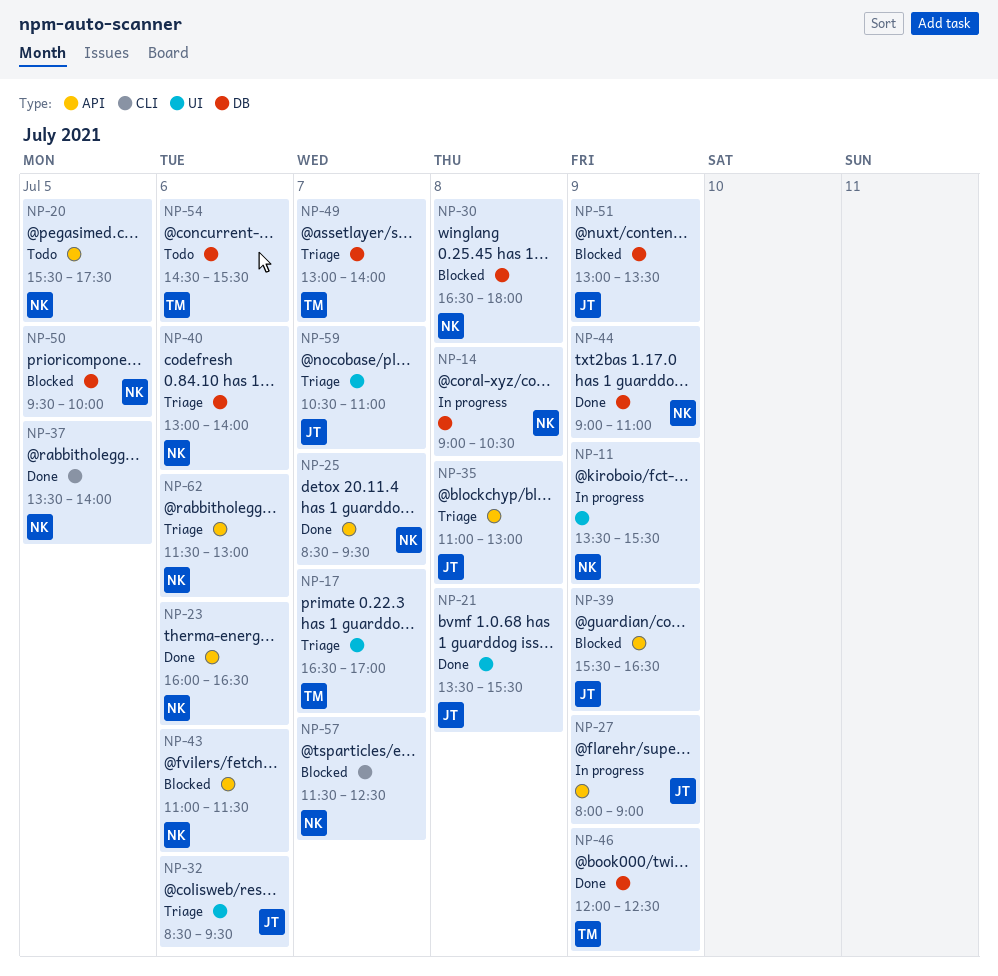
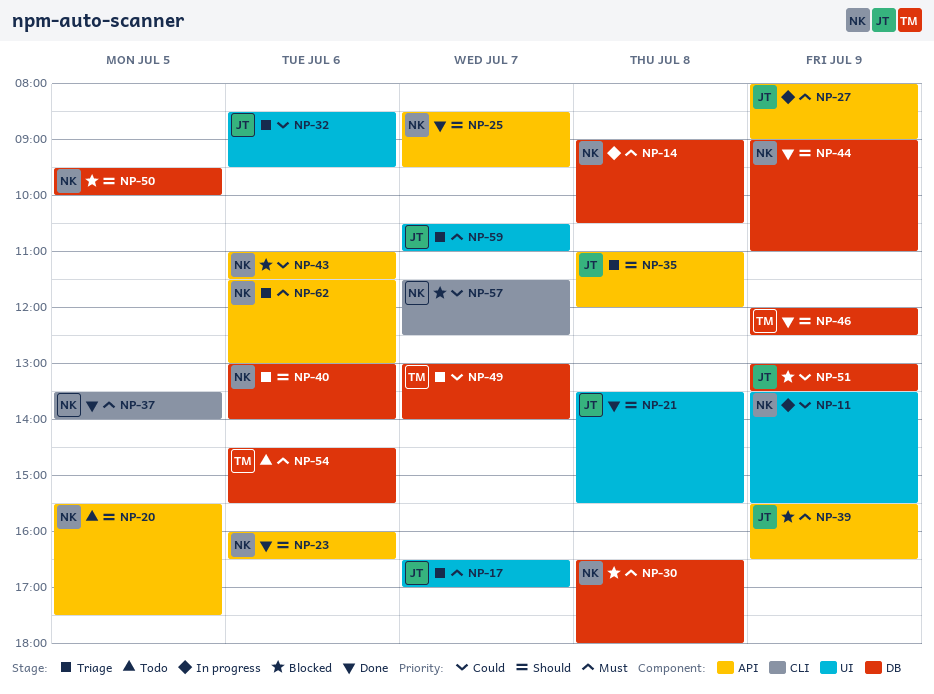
NP-17, owner: TM -> JT
NP-35, ends: 13:00 -> 12:00

